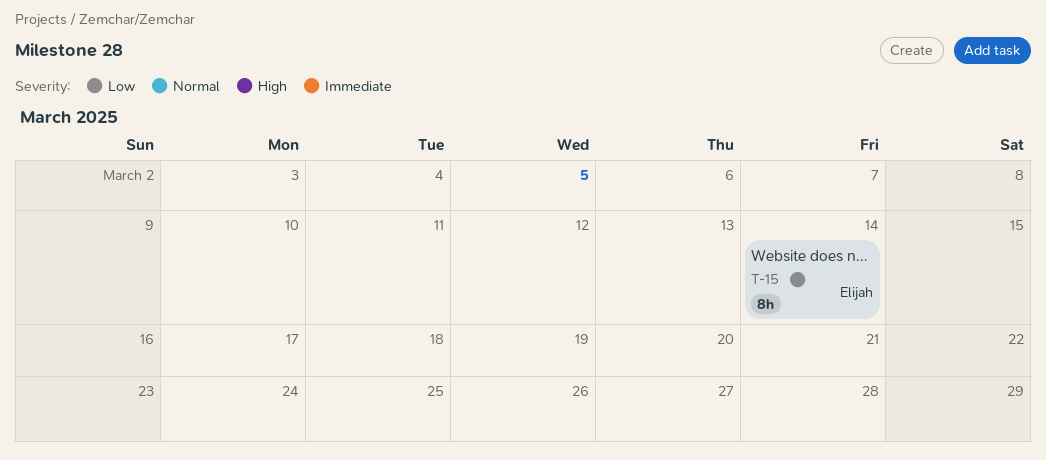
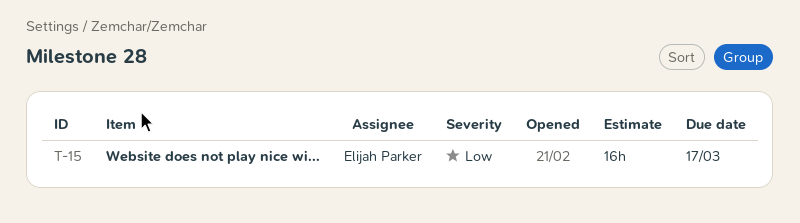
T-15, estimate: 8h -> 16h
T-15, due: Mar 14 -> Mar 17

